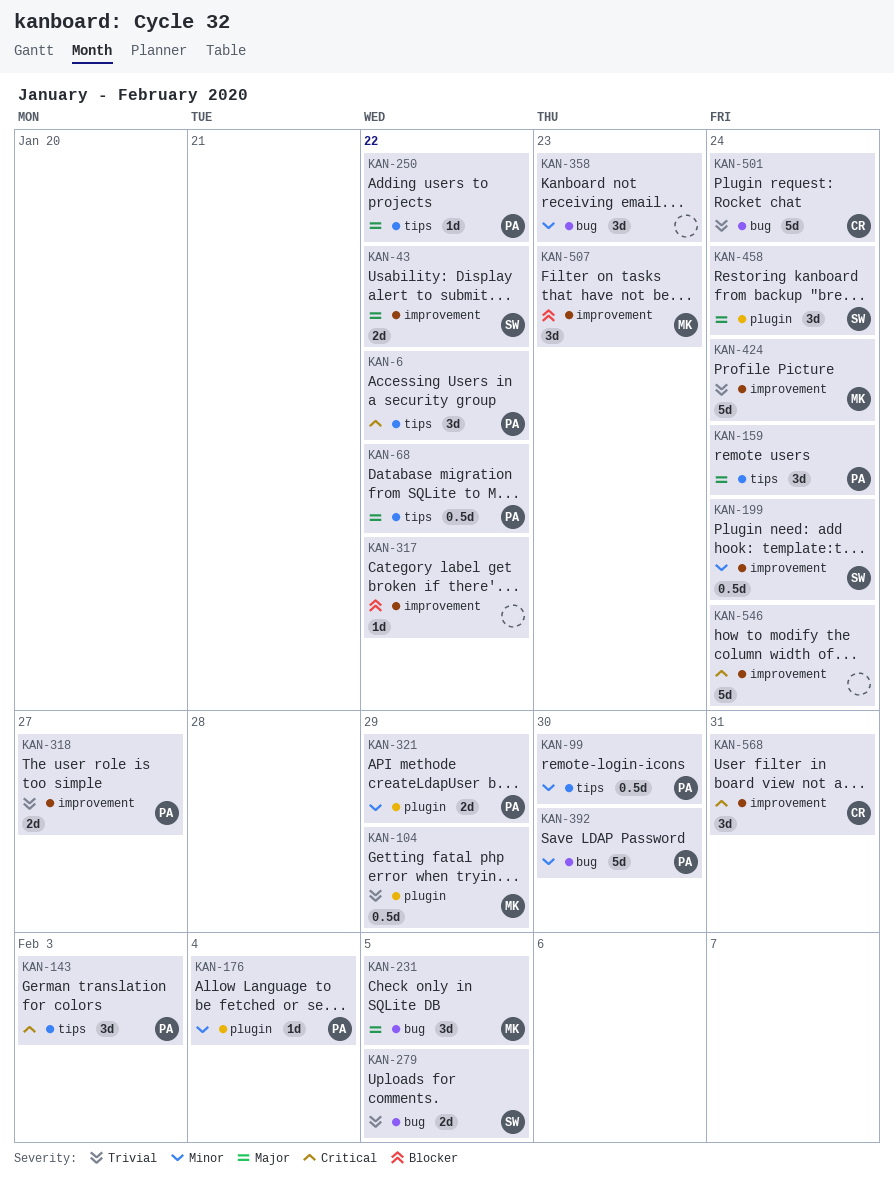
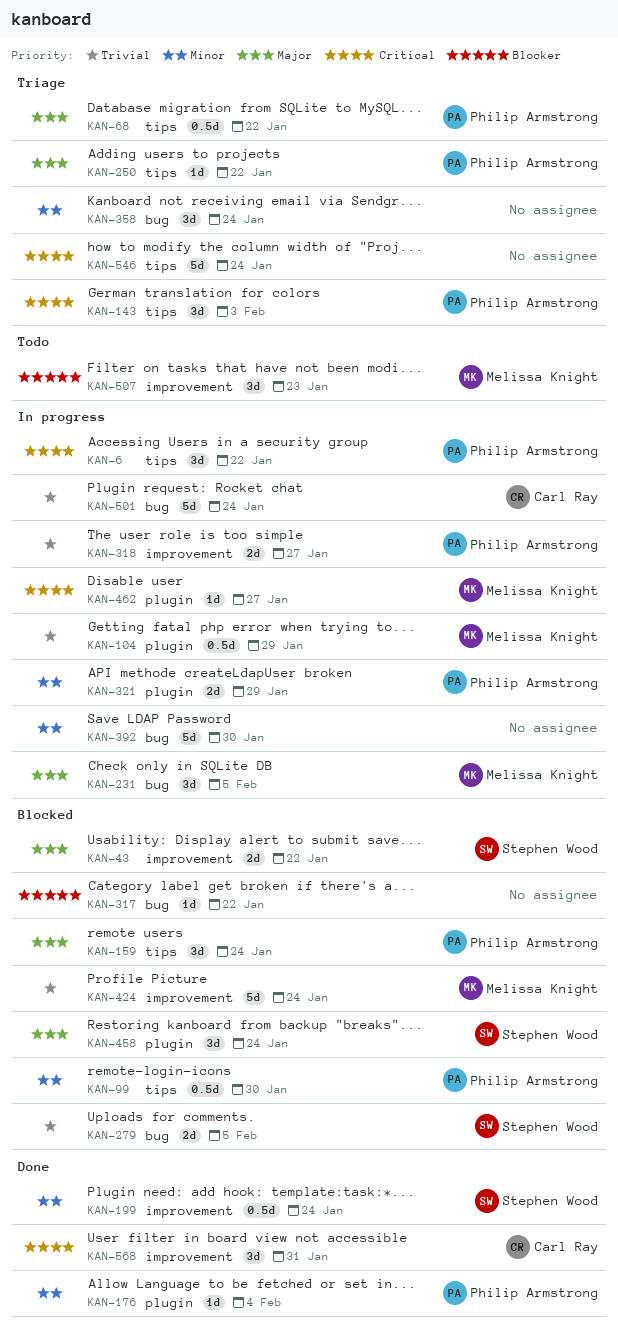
KAN-317, label: improvement -> bug
KAN-358, due: Jan 23 -> Jan 24
KAN-392, owner: Philip Armstrong -> none
KAN-462: none -> present
KAN-546, label: improvement -> tips

